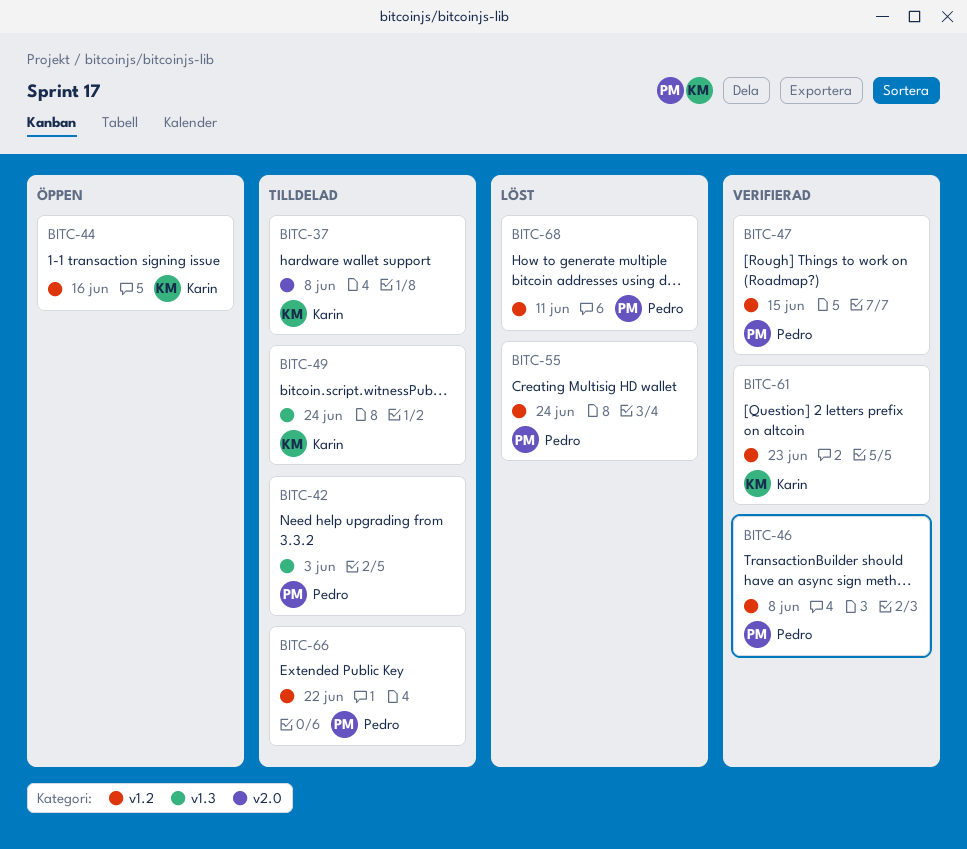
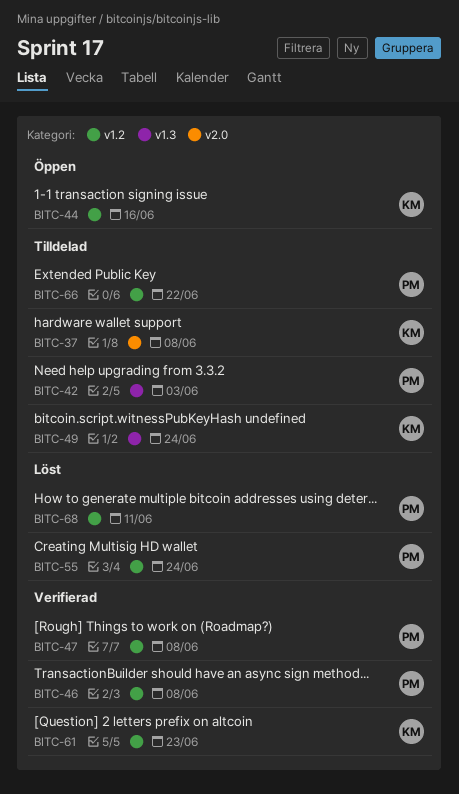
BITC-47, due: Jun 15 -> Jun 8

